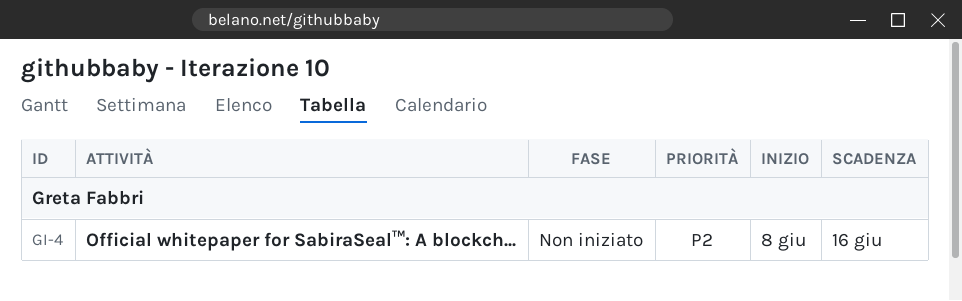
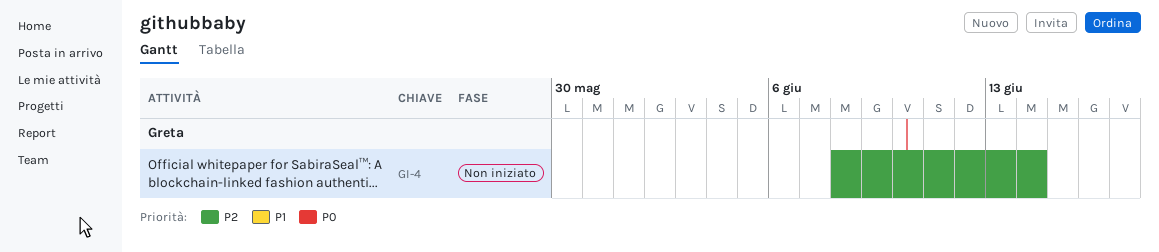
GI-4, due: Jun 16 -> Jun 14

